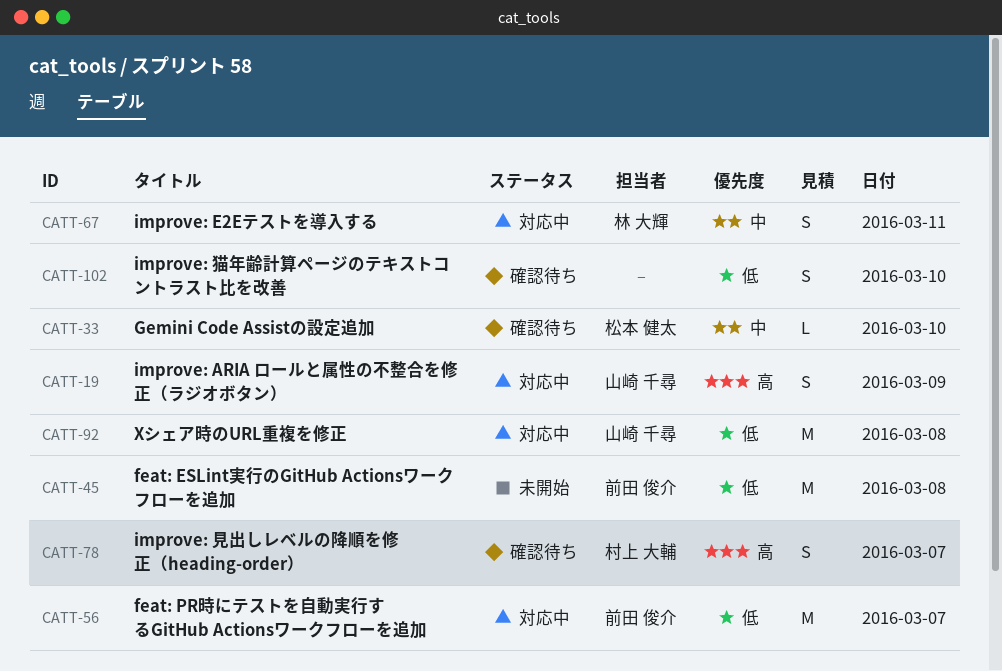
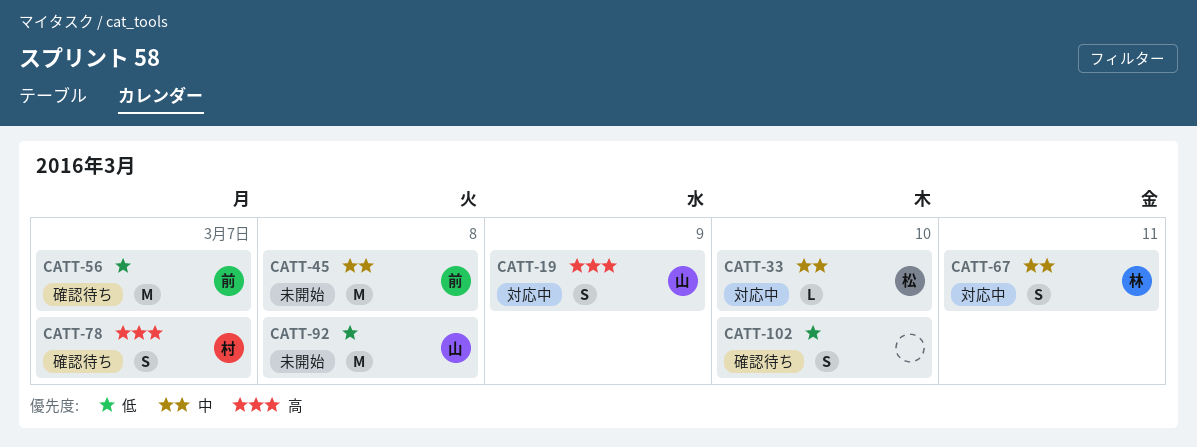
CATT-33, status: 確認待ち -> 対応中
CATT-45, priority: 低 -> 中
CATT-56, status: 対応中 -> 確認待ち
CATT-92, status: 対応中 -> 未開始

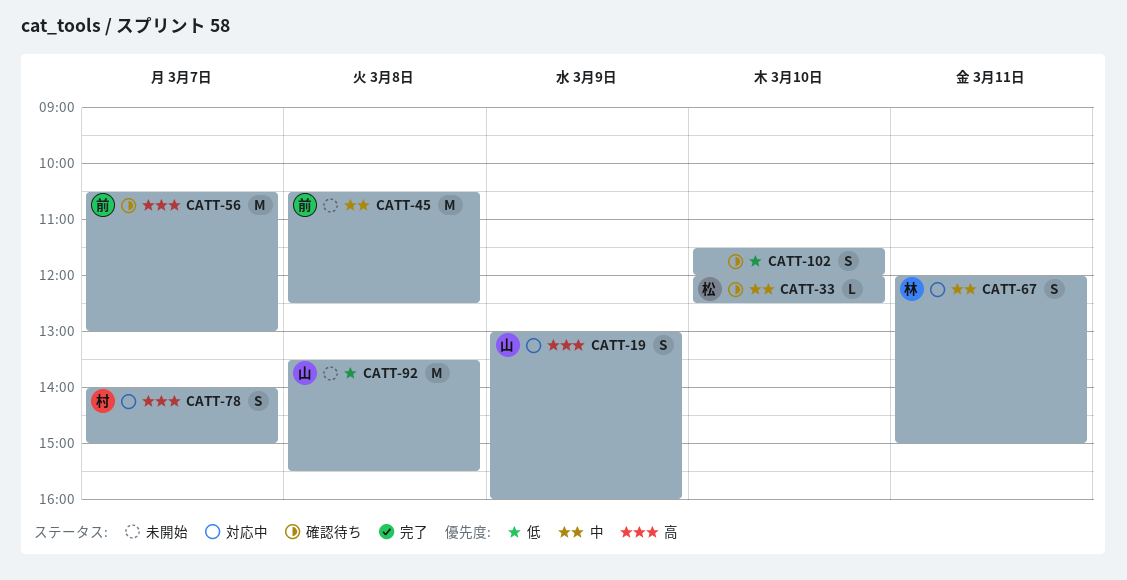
CATT-33, status: 対応中 -> 確認待ち
CATT-56, priority: 低 -> 高
CATT-78, status: 確認待ち -> 対応中

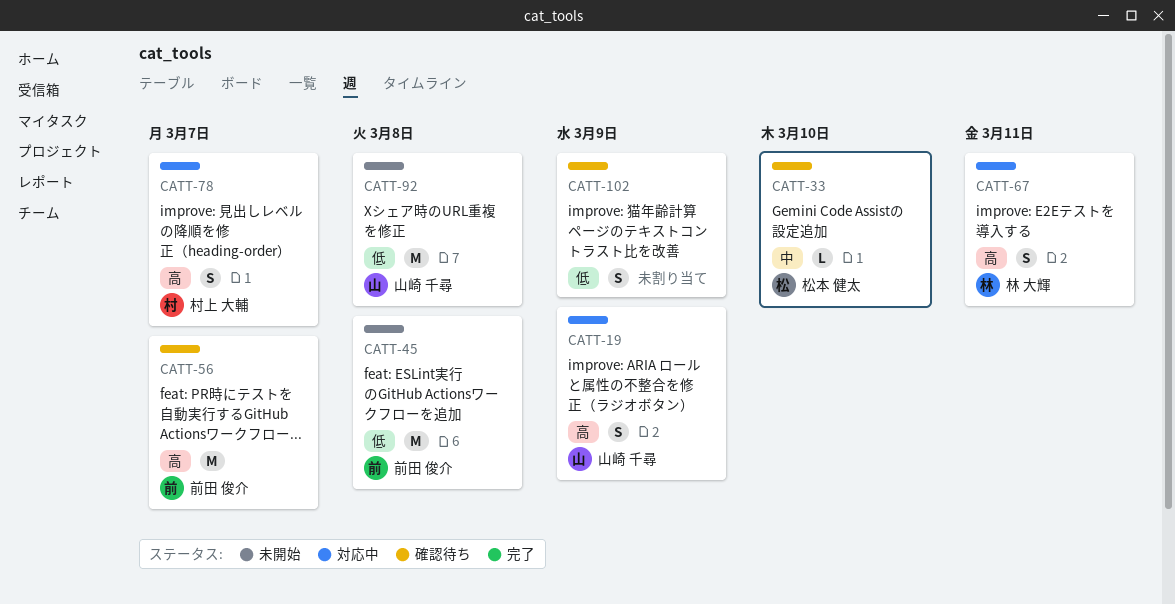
CATT-45, priority: 中 -> 低
CATT-67, priority: 中 -> 高
CATT-102, day: Mar 10 -> Mar 9

